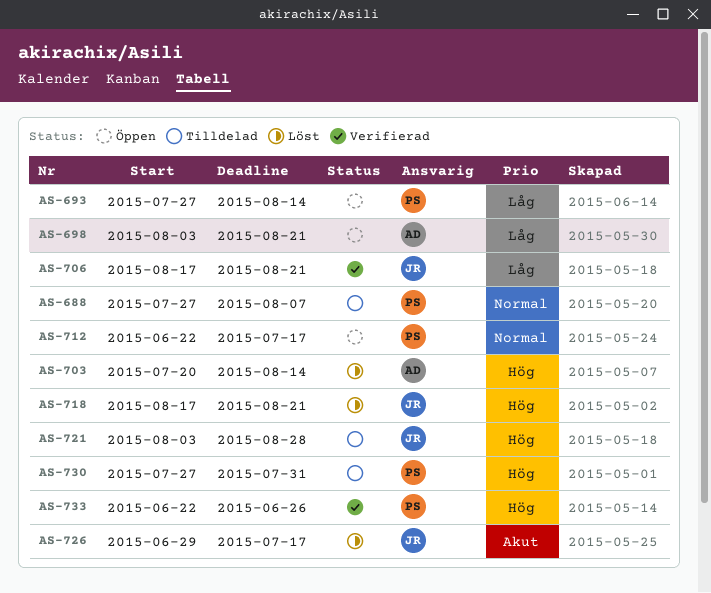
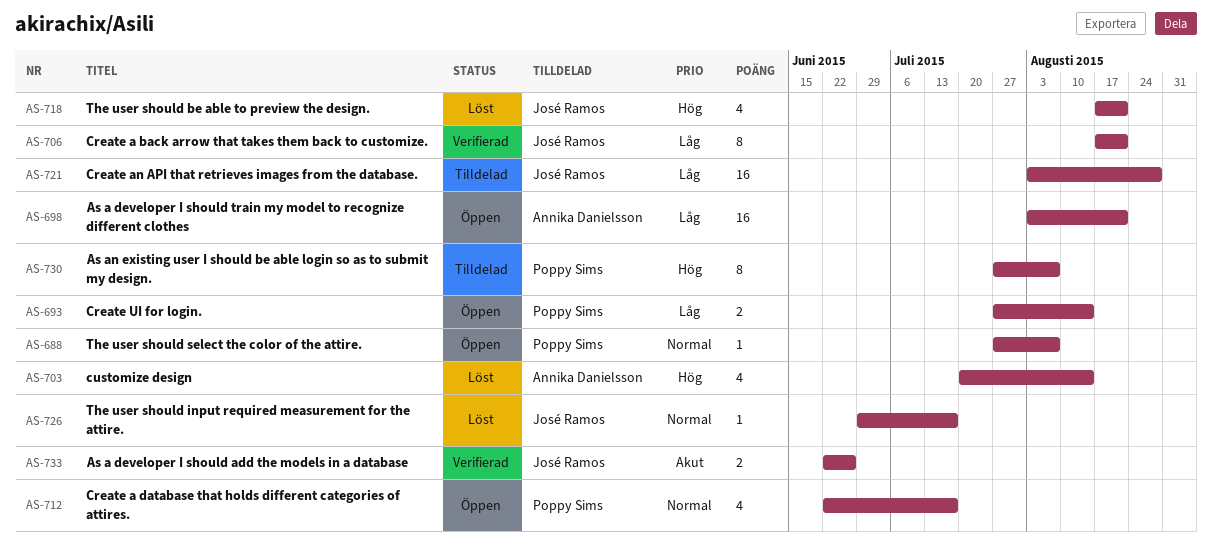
AS-688, status: Tilldelad -> Öppen
AS-721, priority: Hög -> Låg
AS-726, priority: Akut -> Normal
AS-730, due: Jul 31 -> Aug 7
AS-733, owner: Poppy Sims -> José Ramos
AS-733, priority: Hög -> Akut

